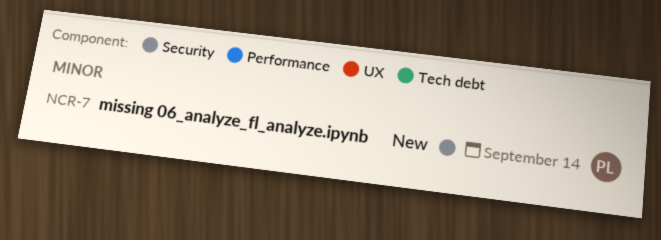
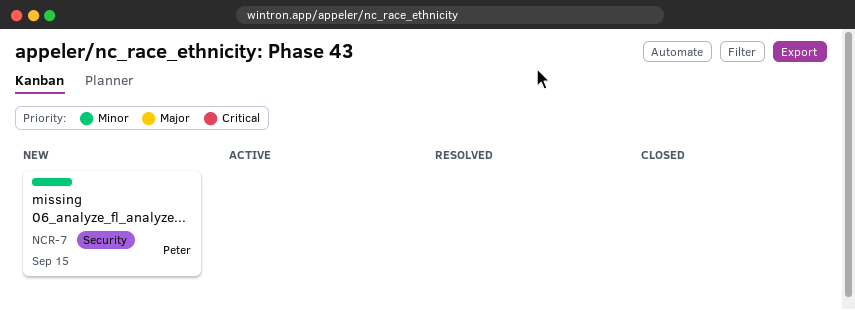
NCR-7, due: Sep 14 -> Sep 15

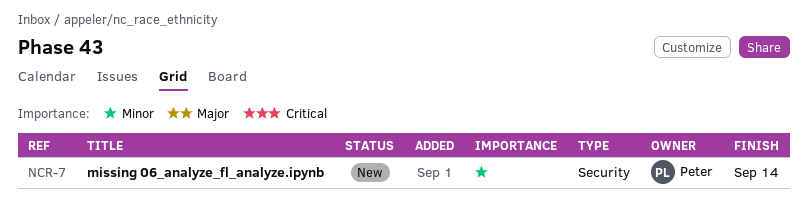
NCR-7, due: Sep 15 -> Sep 14

